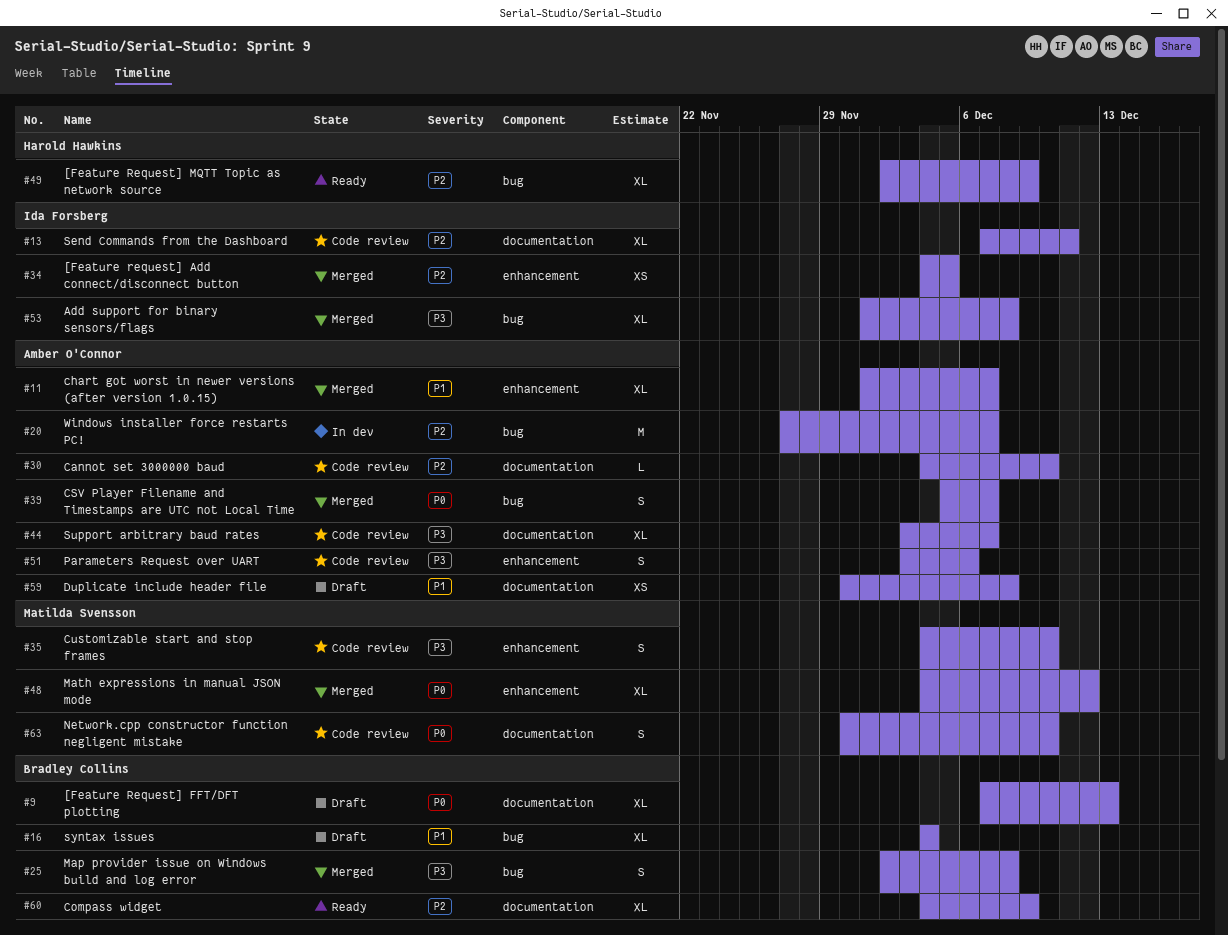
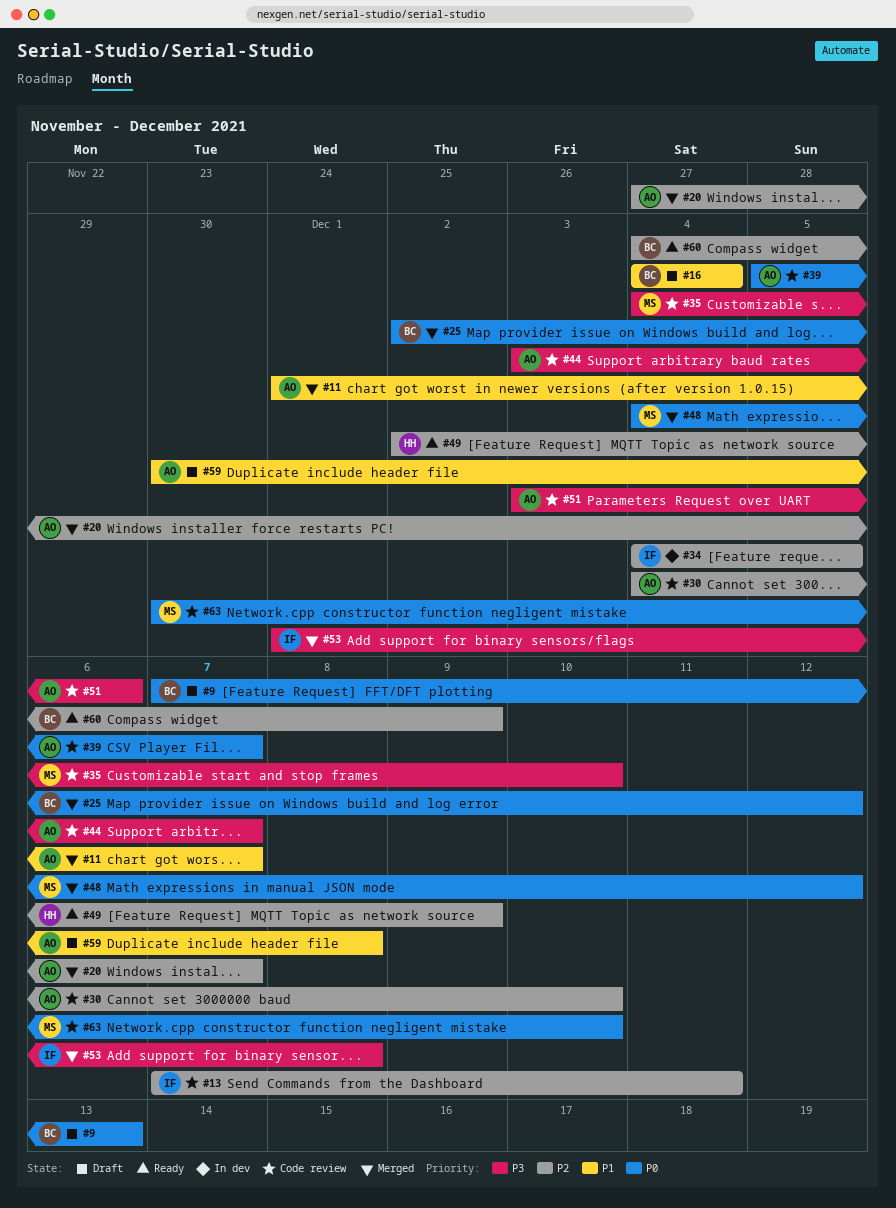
#20, status: In dev -> Merged
#25, priority: P3 -> P0
#25, due: Dec 8 -> Dec 12
#34, status: Merged -> In dev
#39, status: Merged -> Code review

